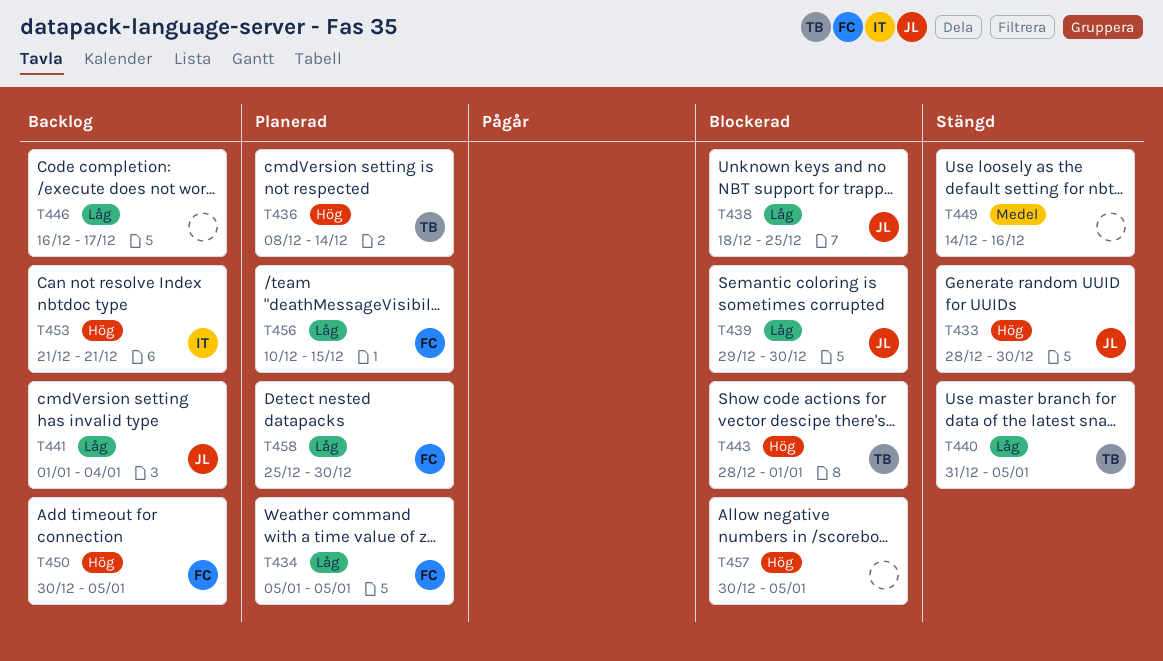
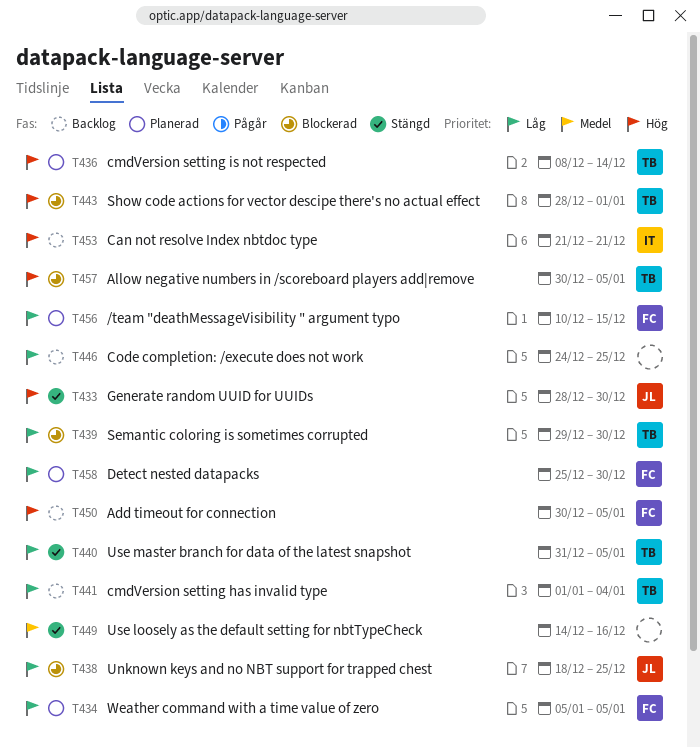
T439, owner: JL -> TB
T441, owner: JL -> TB
T446, start: Dec 16 -> Dec 24
T446, due: Dec 17 -> Dec 25
T457, owner: none -> TB

